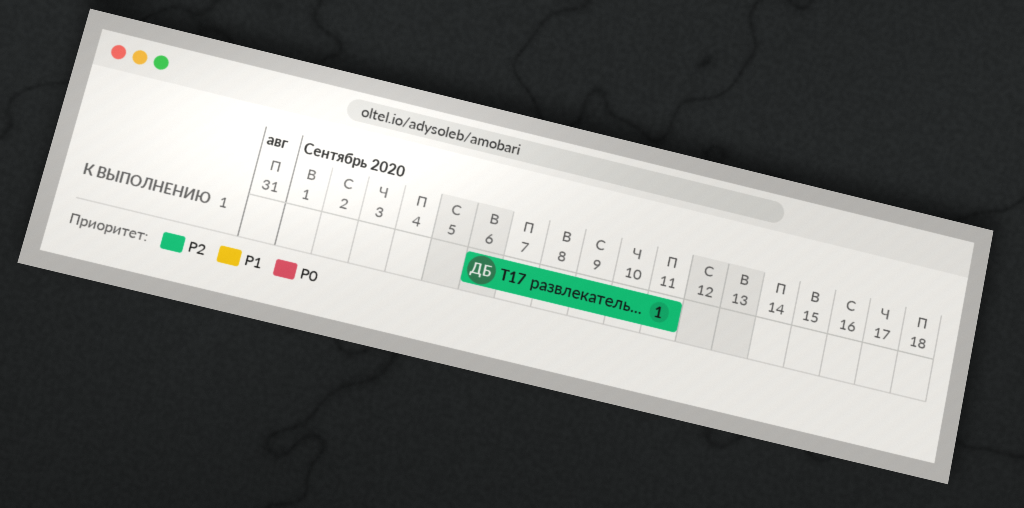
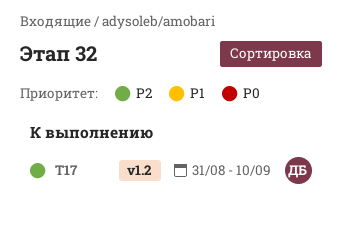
T17, start: Sep 6 -> Aug 31
T17, due: Sep 11 -> Sep 10

